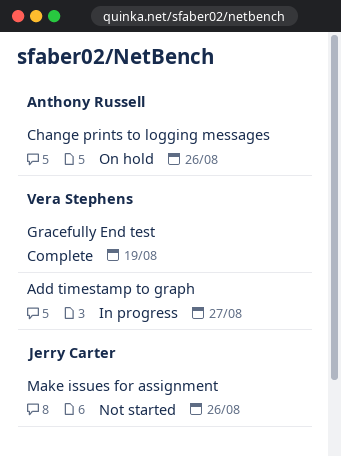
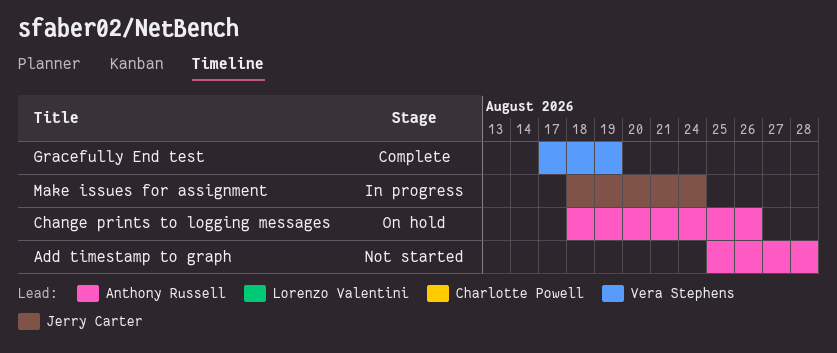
Add timestamp to graph, status: In progress -> Not started
Add timestamp to graph, owner: Vera Stephens -> Anthony Russell
Add timestamp to graph, due: Aug 27 -> Aug 28
Make issues for assignment, status: Not started -> In progress
Make issues for assignment, due: Aug 26 -> Aug 24

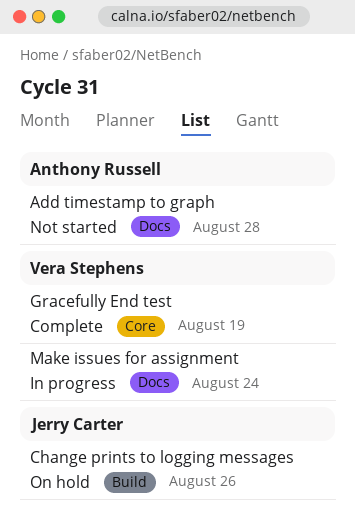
Change prints to logging messages, owner: Anthony Russell -> Jerry Carter
Make issues for assignment, owner: Jerry Carter -> Vera Stephens

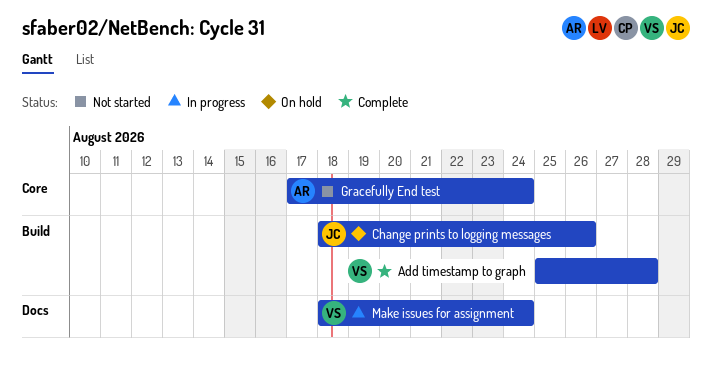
Add timestamp to graph, status: Not started -> Complete
Add timestamp to graph, owner: Anthony Russell -> Vera Stephens
Add timestamp to graph, label: Docs -> Build
Gracefully End test, status: Complete -> Not started
Gracefully End test, owner: Vera Stephens -> Anthony Russell
Gracefully End test, due: Aug 19 -> Aug 24

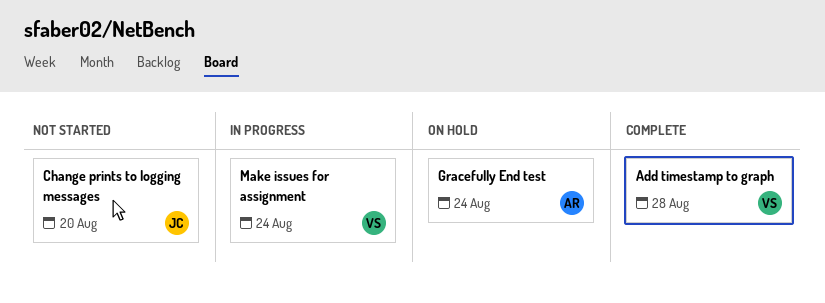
Change prints to logging messages, status: On hold -> Not started
Change prints to logging messages, due: Aug 26 -> Aug 20
Gracefully End test, status: Not started -> On hold

